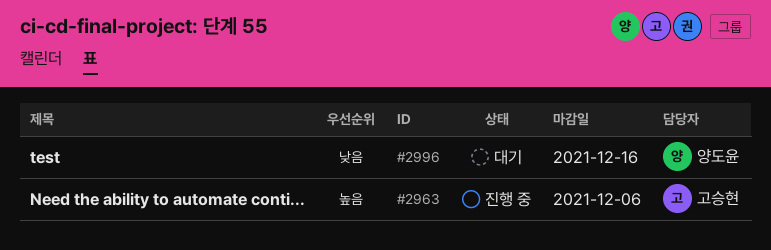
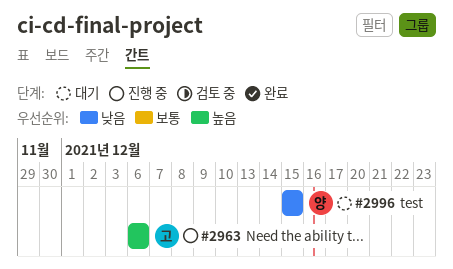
#2996, due: Dec 16 -> Dec 15

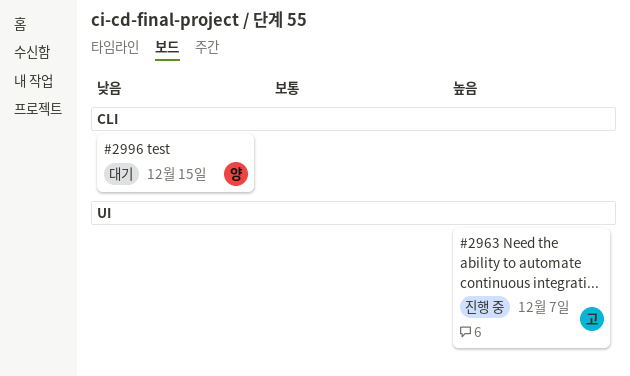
#2963, due: Dec 6 -> Dec 7

